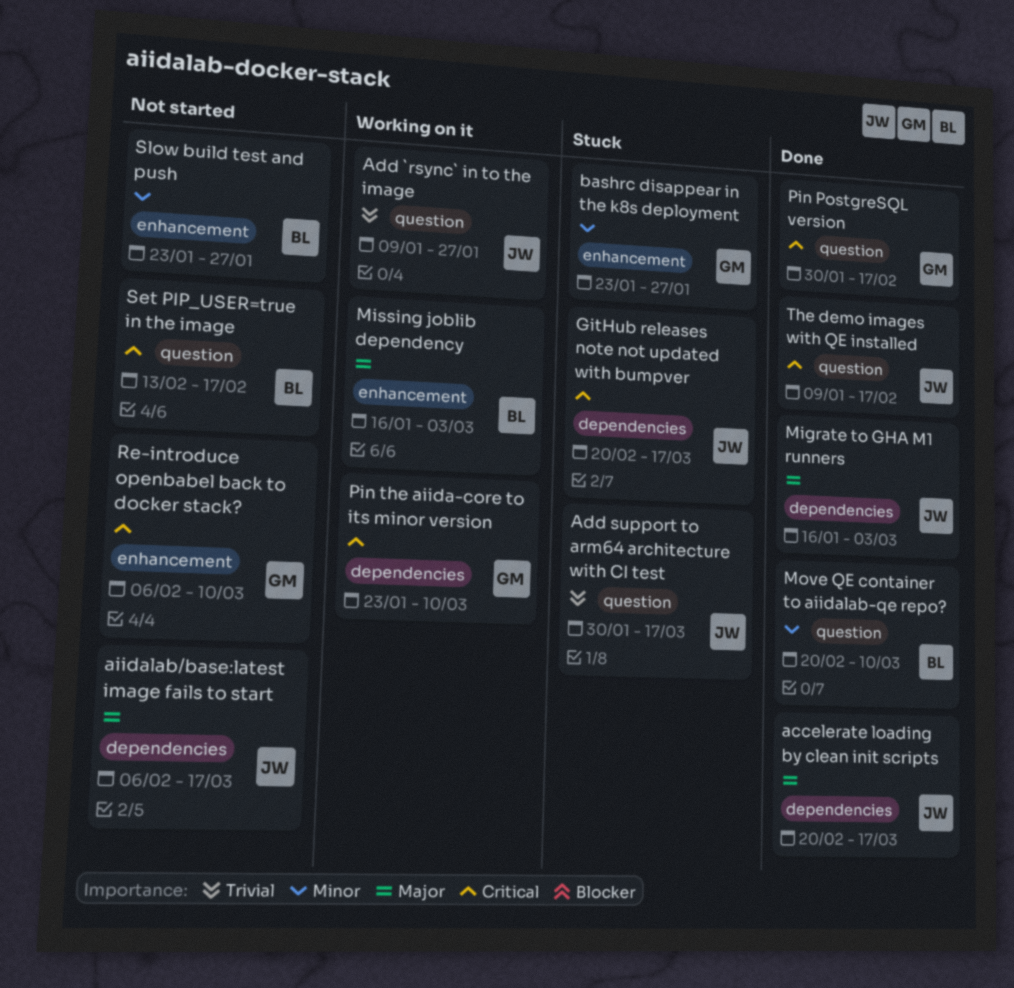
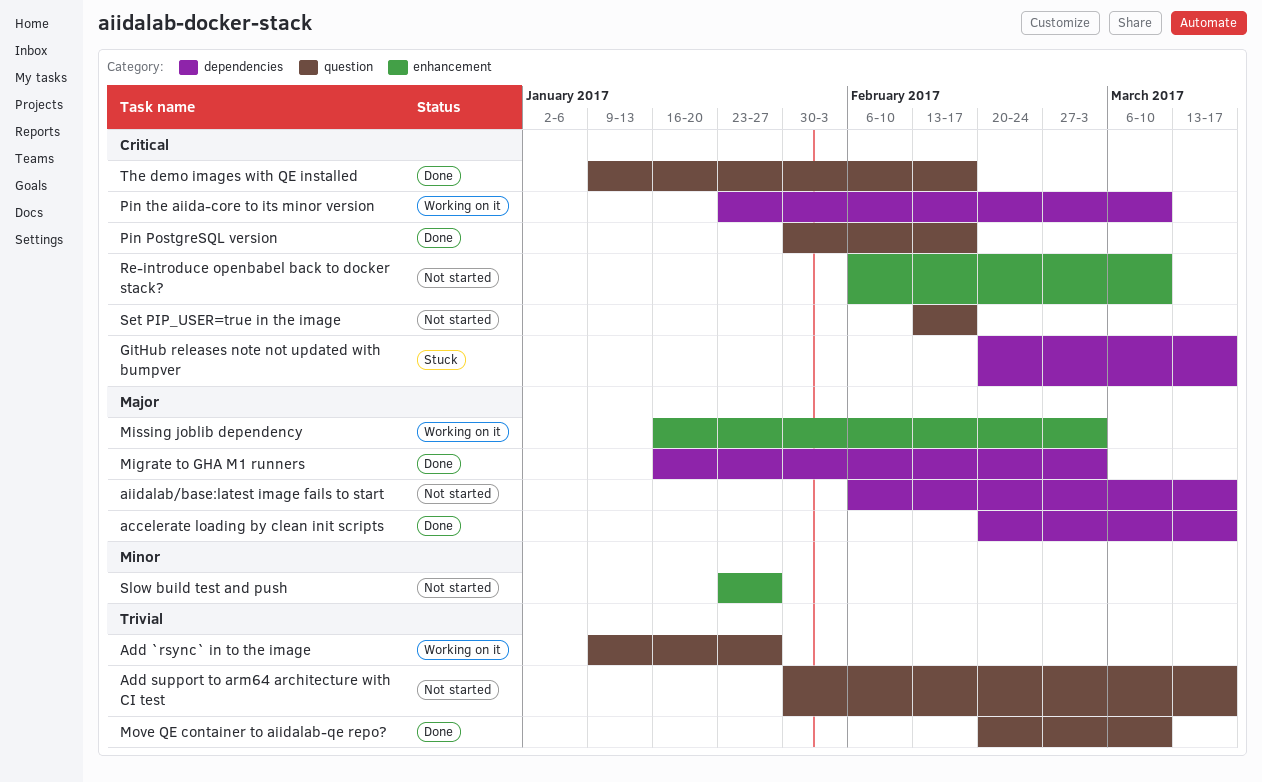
Add support to arm64 architecture with CI test, status: Stuck -> Not started
bashrc disappear in the k8s deployment: present -> none
Move QE container to aiidalab-qe repo?, priority: Minor -> Trivial

